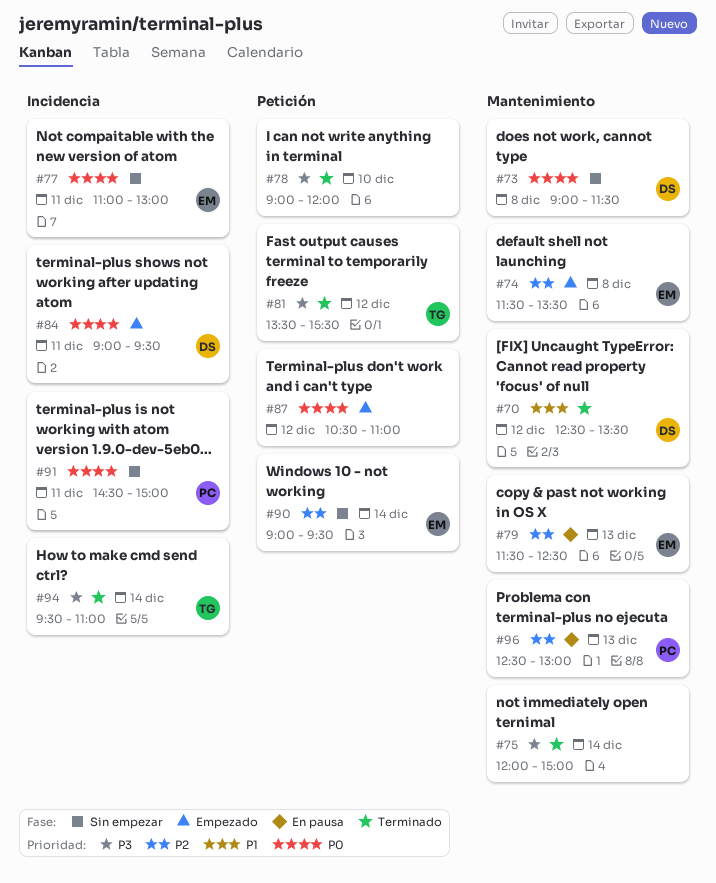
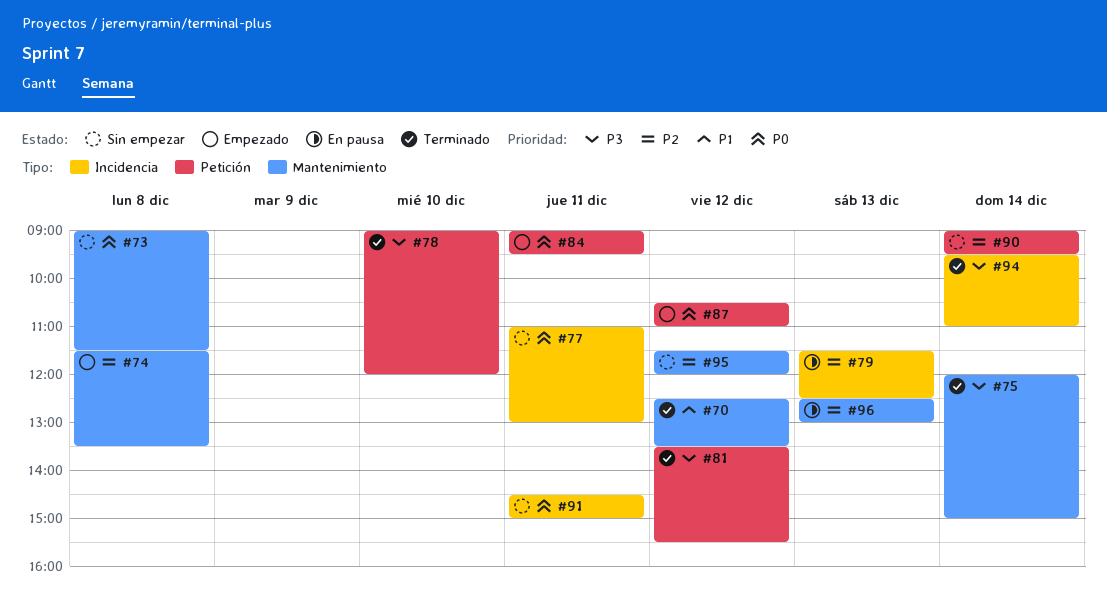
#79, label: Mantenimiento -> Incidencia
#84, label: Incidencia -> Petición
#95: none -> present

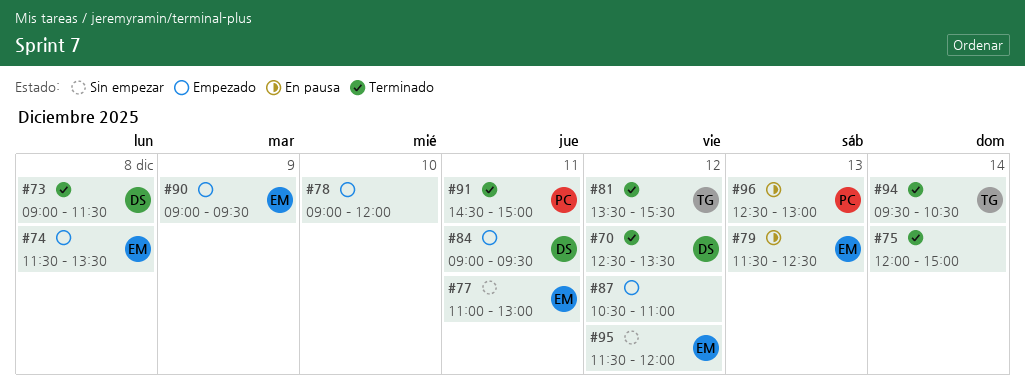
#73, status: Sin empezar -> Terminado
#78, status: Terminado -> Empezado
#90, status: Sin empezar -> Empezado
#90, day: Dec 14 -> Dec 9
#91, status: Sin empezar -> Terminado
#94, ends: 11:00 -> 10:30

